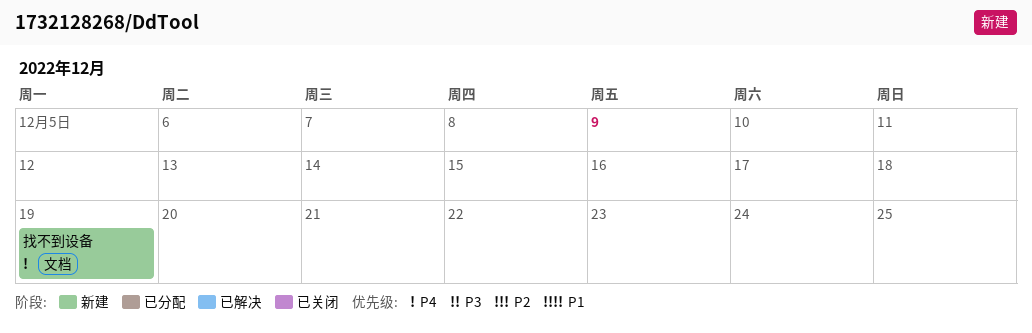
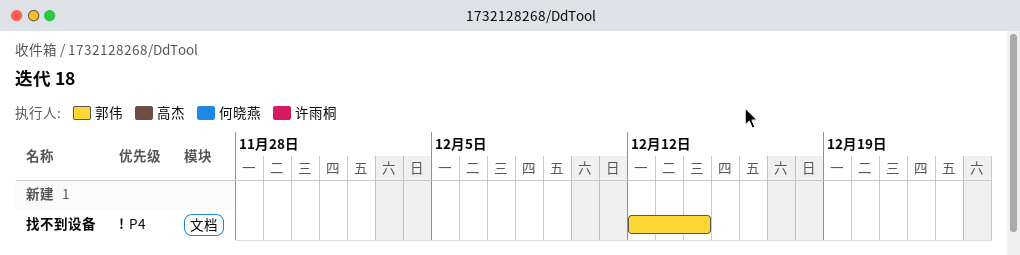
找不到设备, due: Dec 19 -> Dec 14

